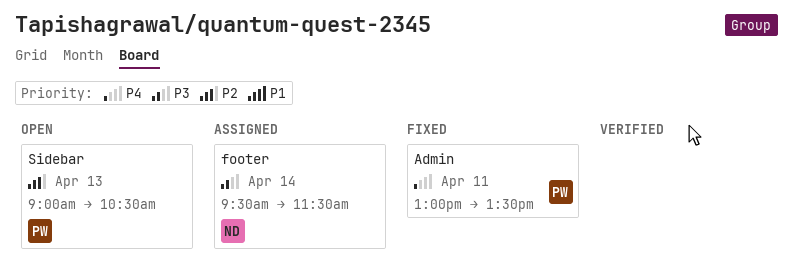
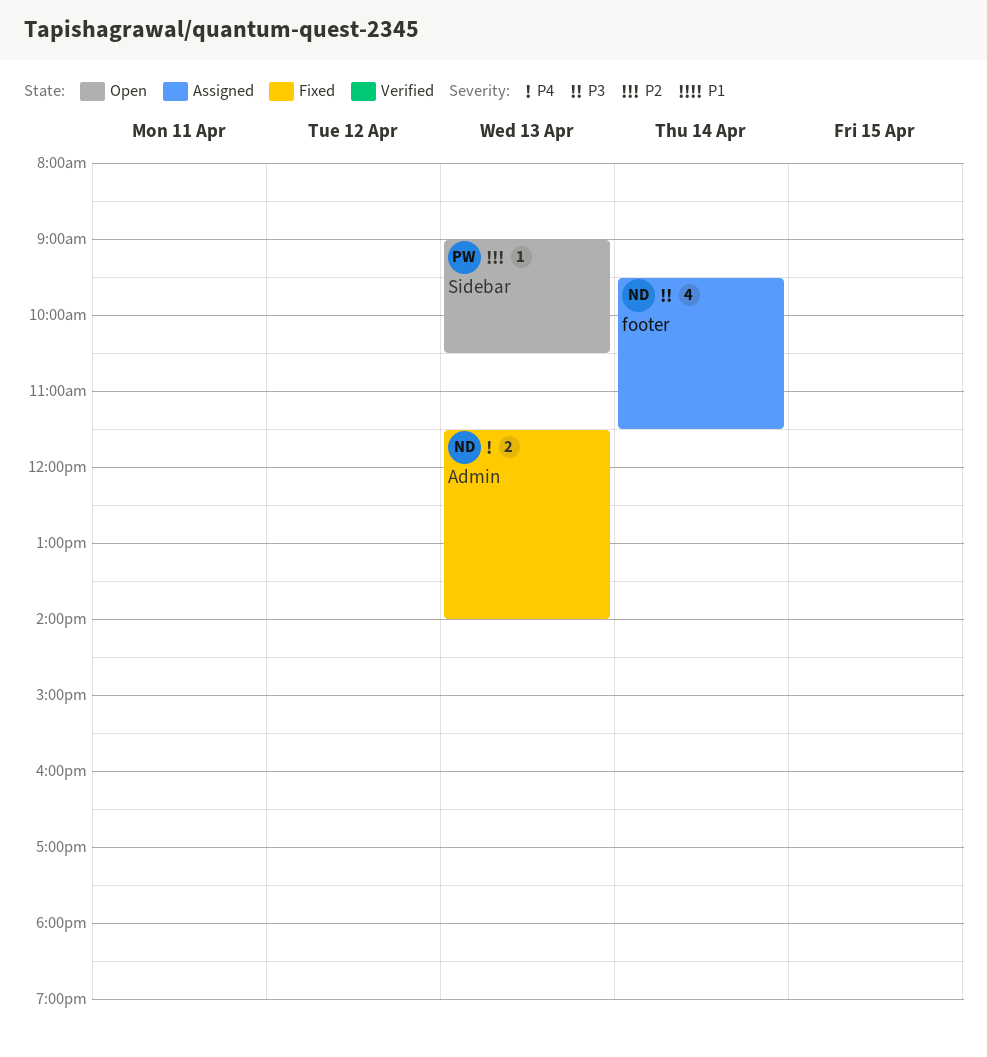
Admin, owner: PW -> ND
Admin, day: Apr 11 -> Apr 13
Admin, begins: 13:00 -> 11:30
Admin, ends: 13:30 -> 14:00

